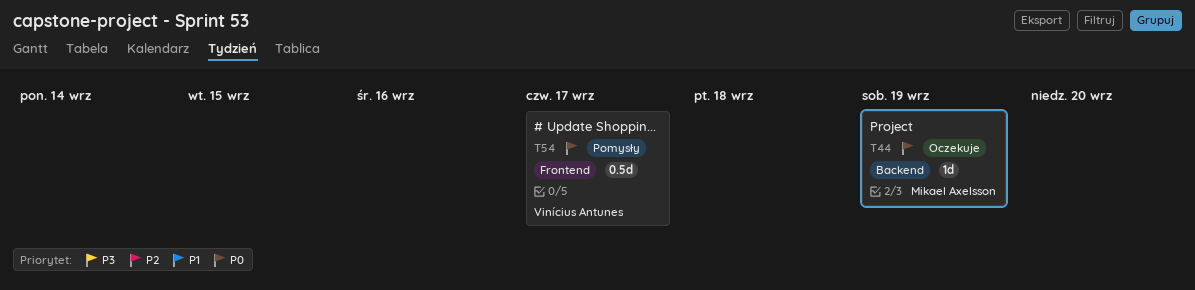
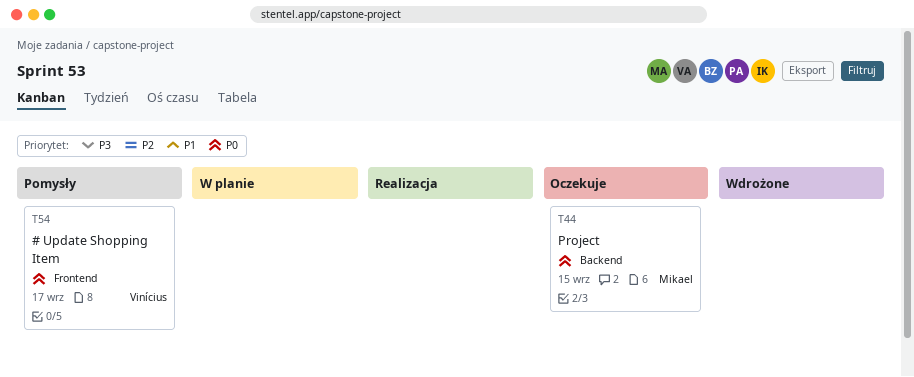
T44, due: Sep 19 -> Sep 15

